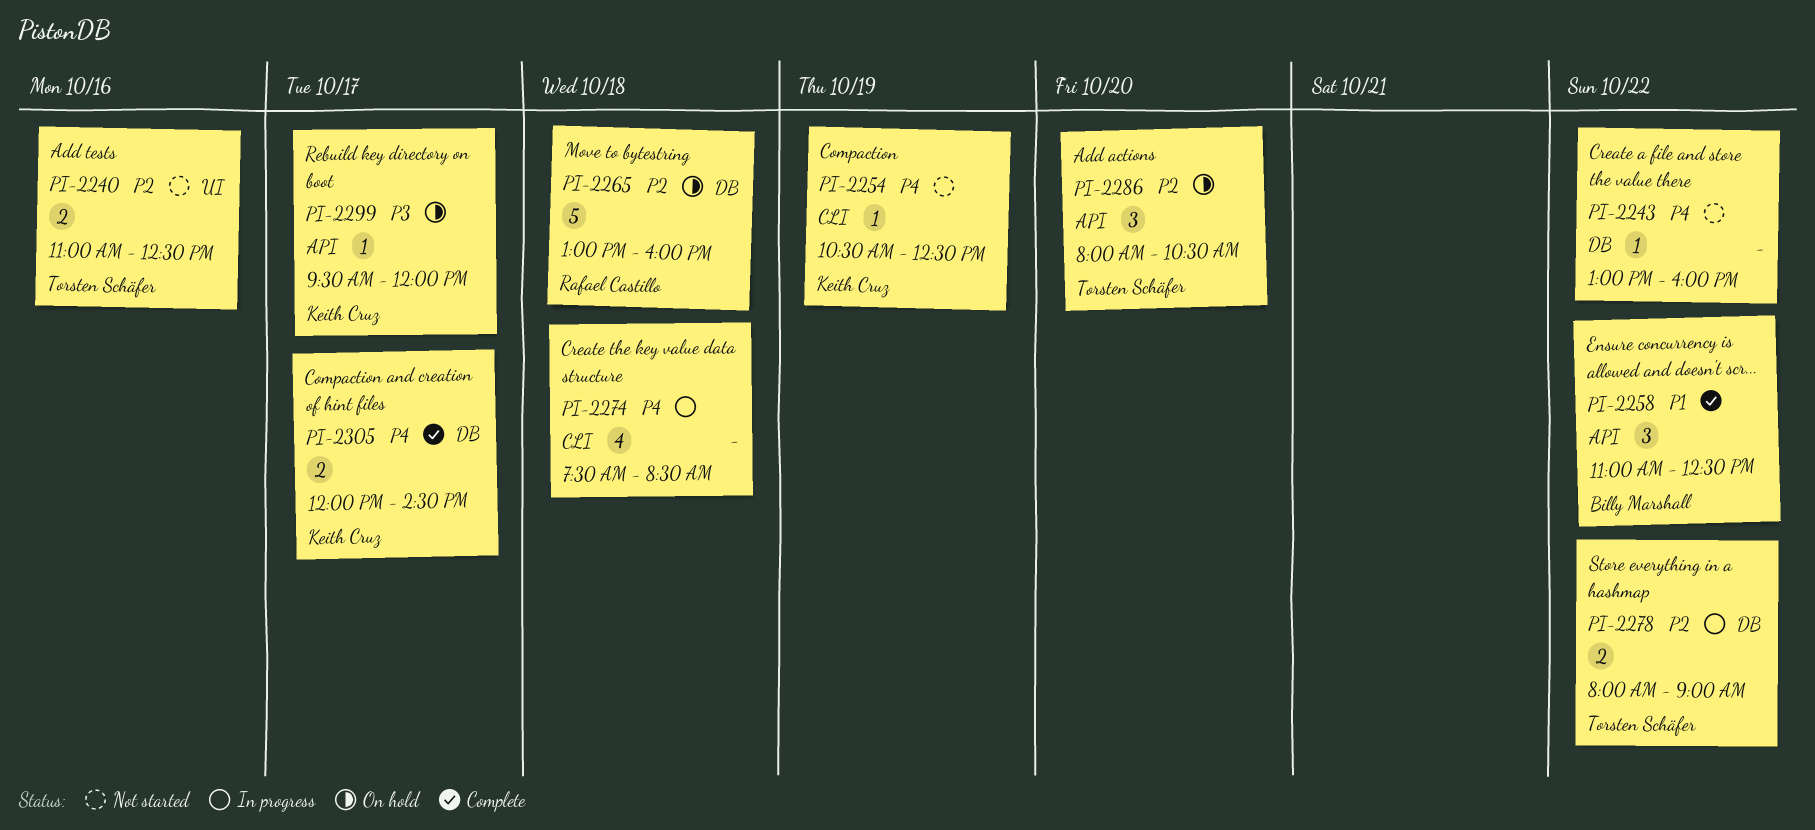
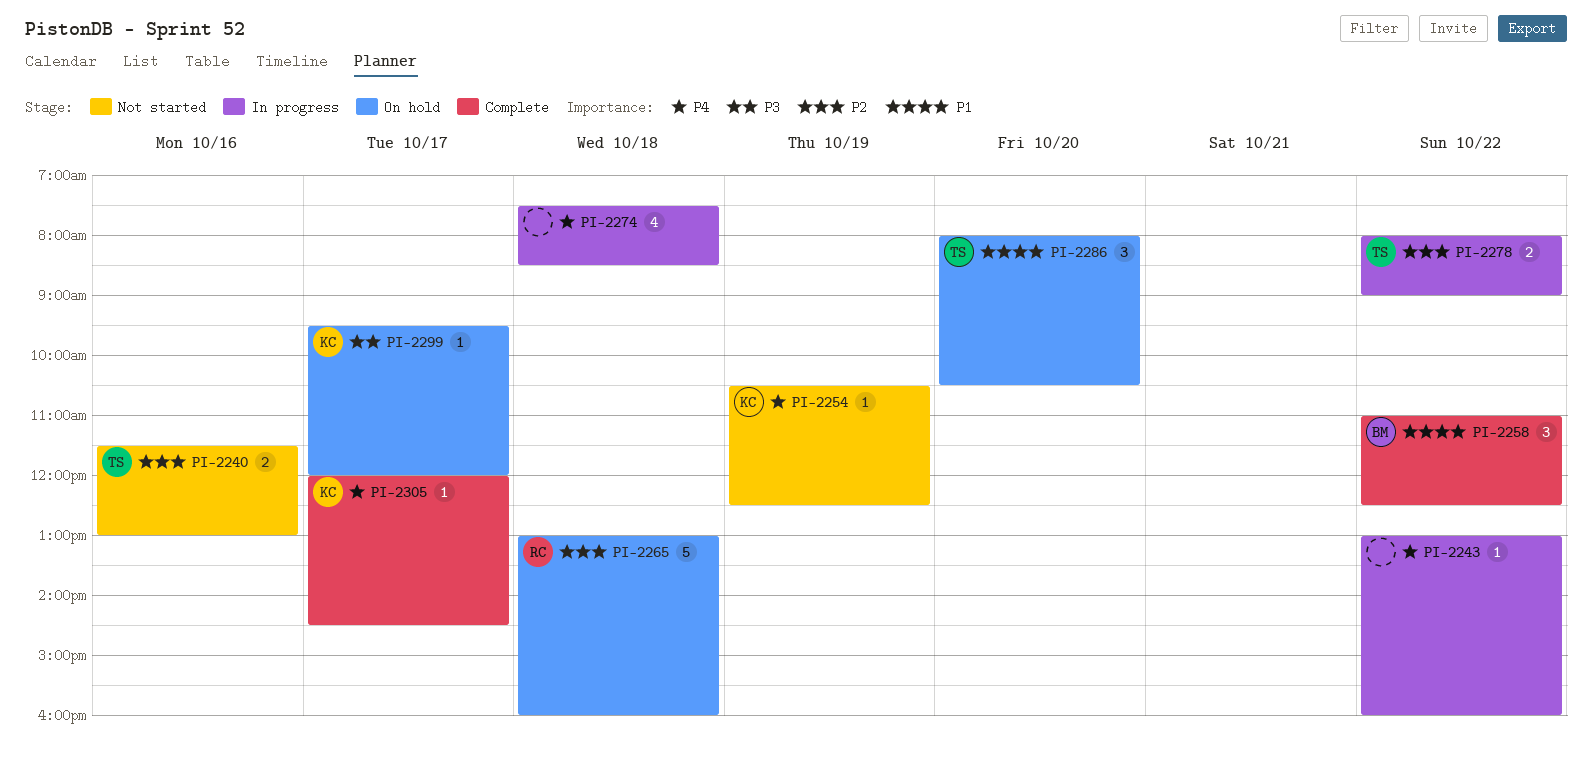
PI-2240, begins: 11:00 -> 11:30
PI-2240, ends: 12:30 -> 13:00
PI-2243, status: Not started -> In progress
PI-2286, priority: P2 -> P1
PI-2305, estimate: 2 -> 1

